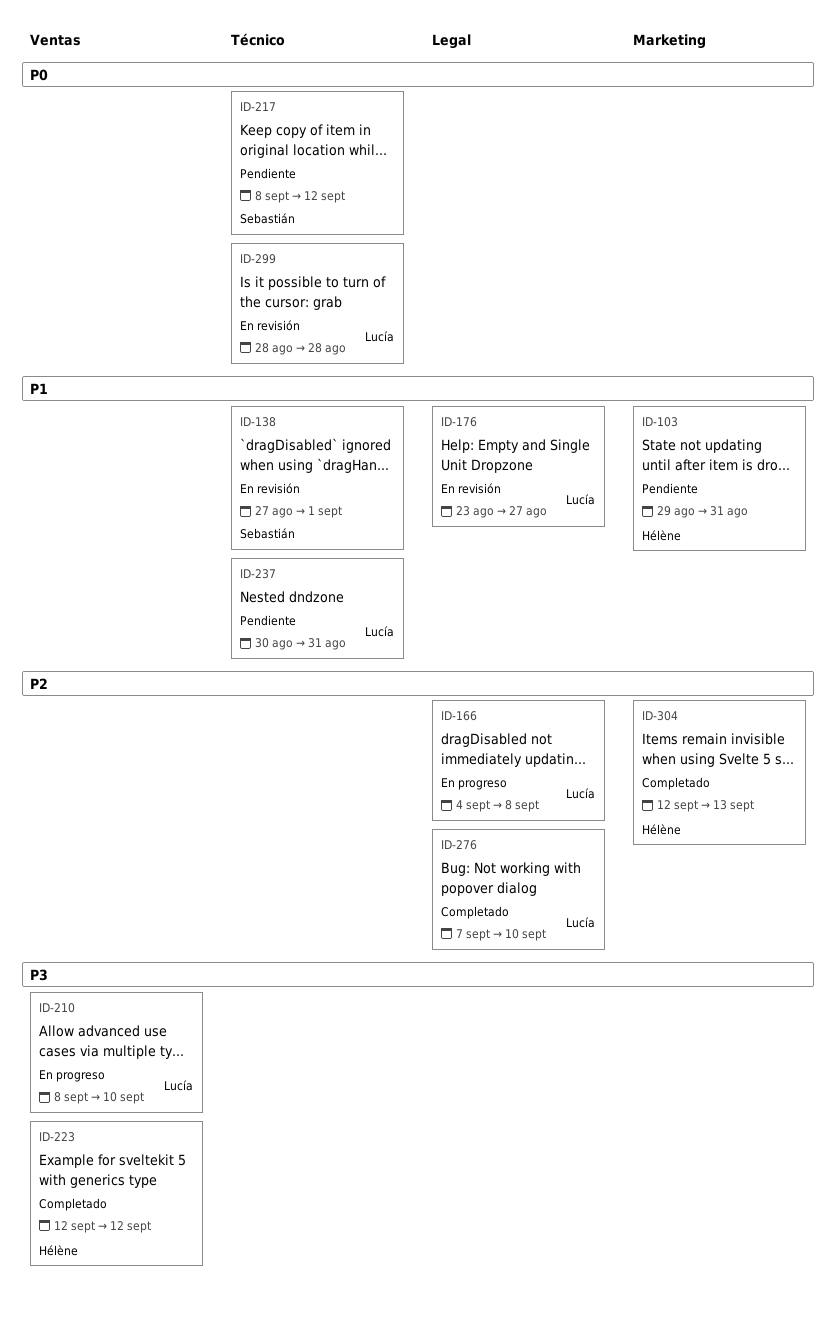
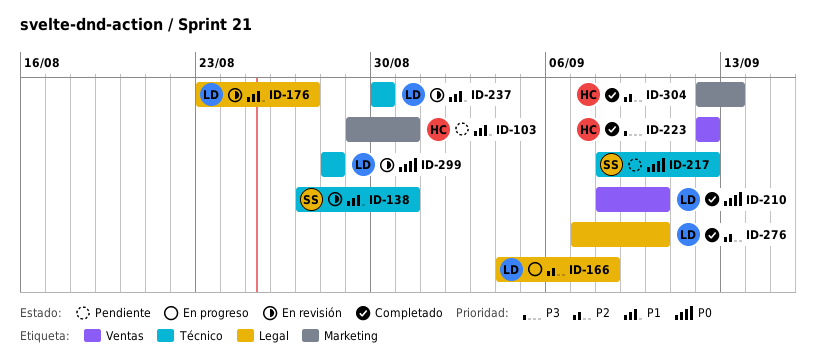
ID-138, due: Sep 1 -> Aug 31
ID-210, status: En progreso -> Completado
ID-210, priority: P3 -> P0
ID-237, status: Pendiente -> En revisión
ID-237, due: Aug 31 -> Aug 30

